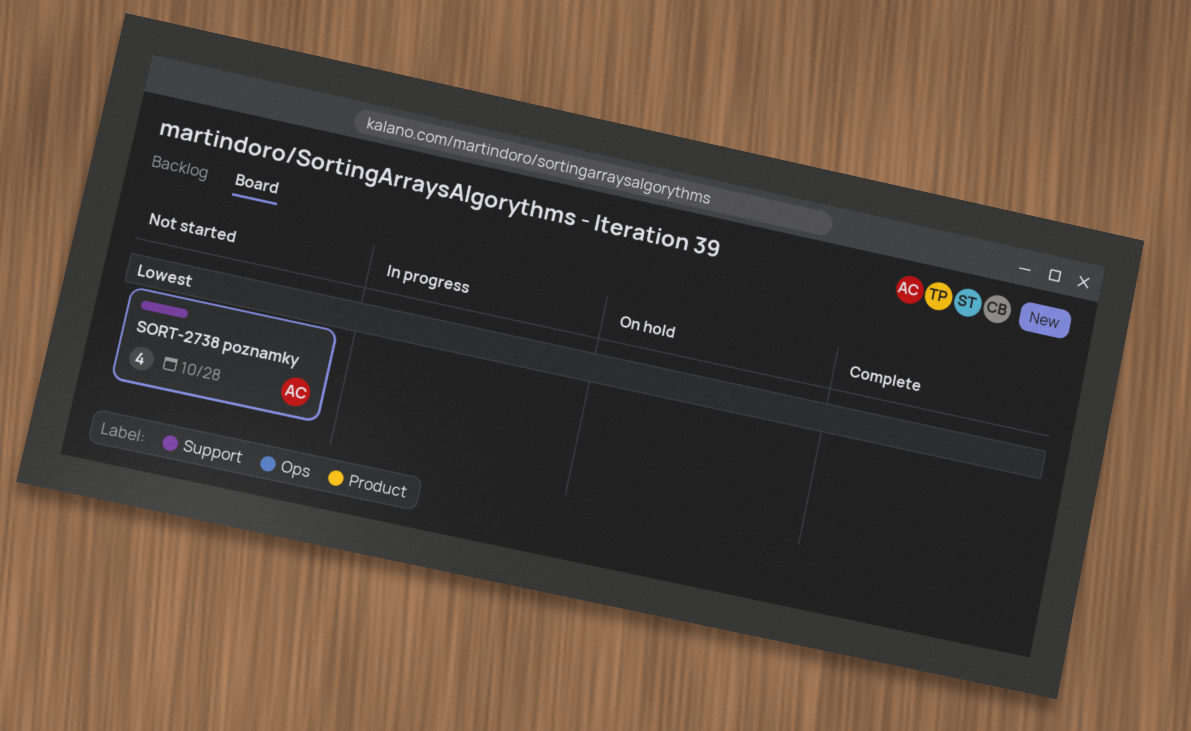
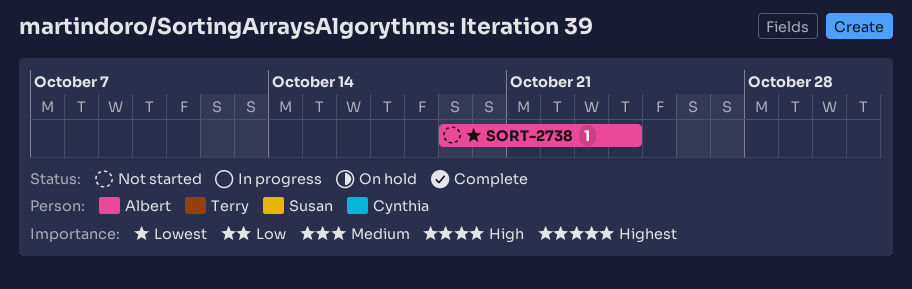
SORT-2738, estimate: 4 -> 1
SORT-2738, due: Oct 28 -> Oct 24

